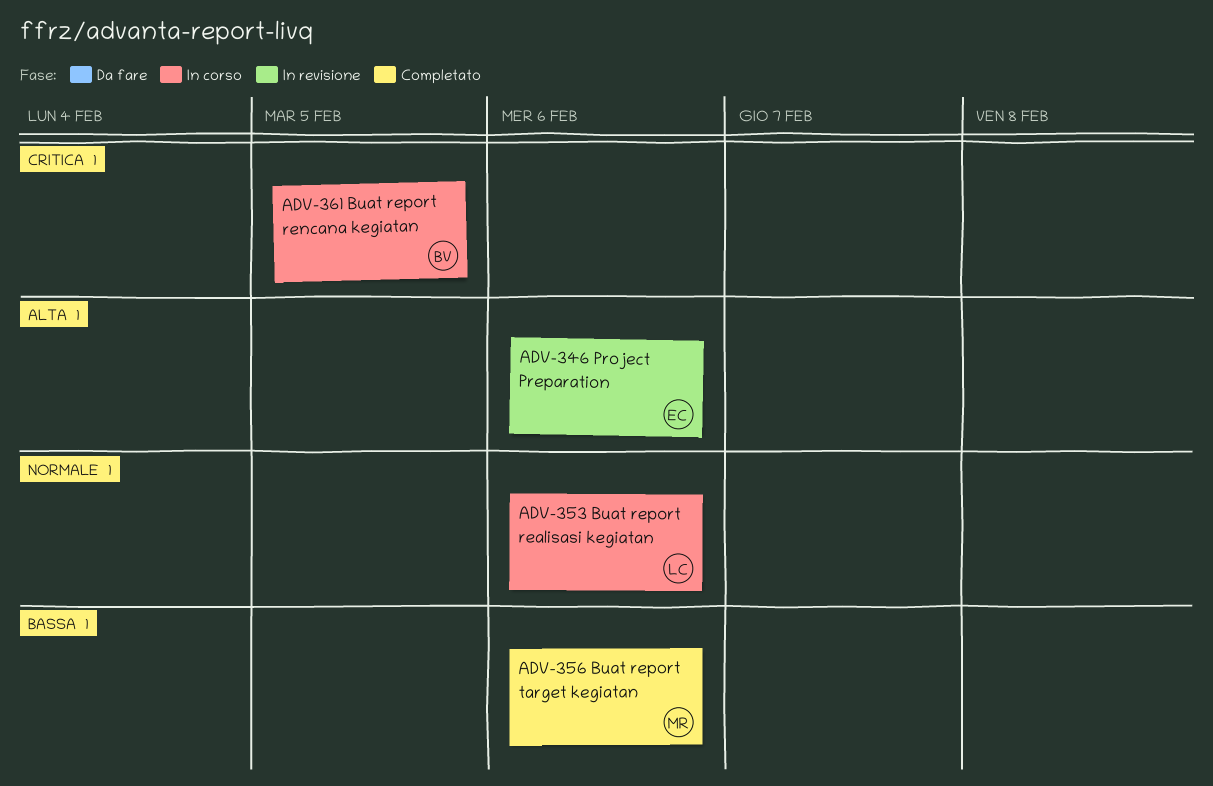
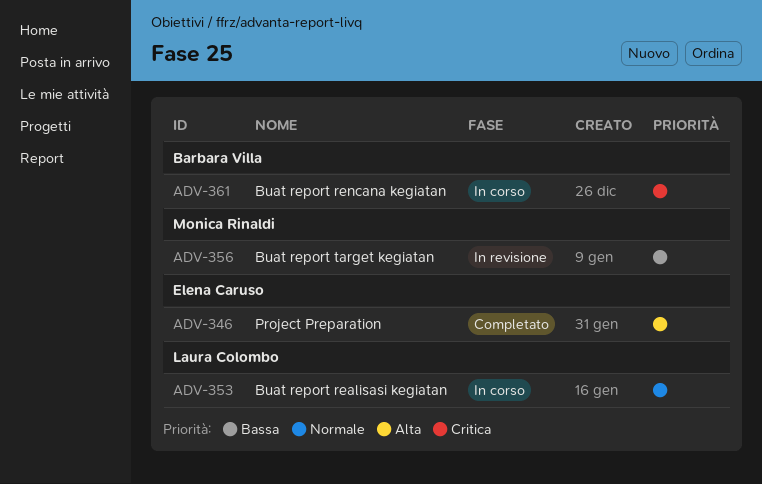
ADV-346, status: In revisione -> Completato
ADV-356, status: Completato -> In revisione

